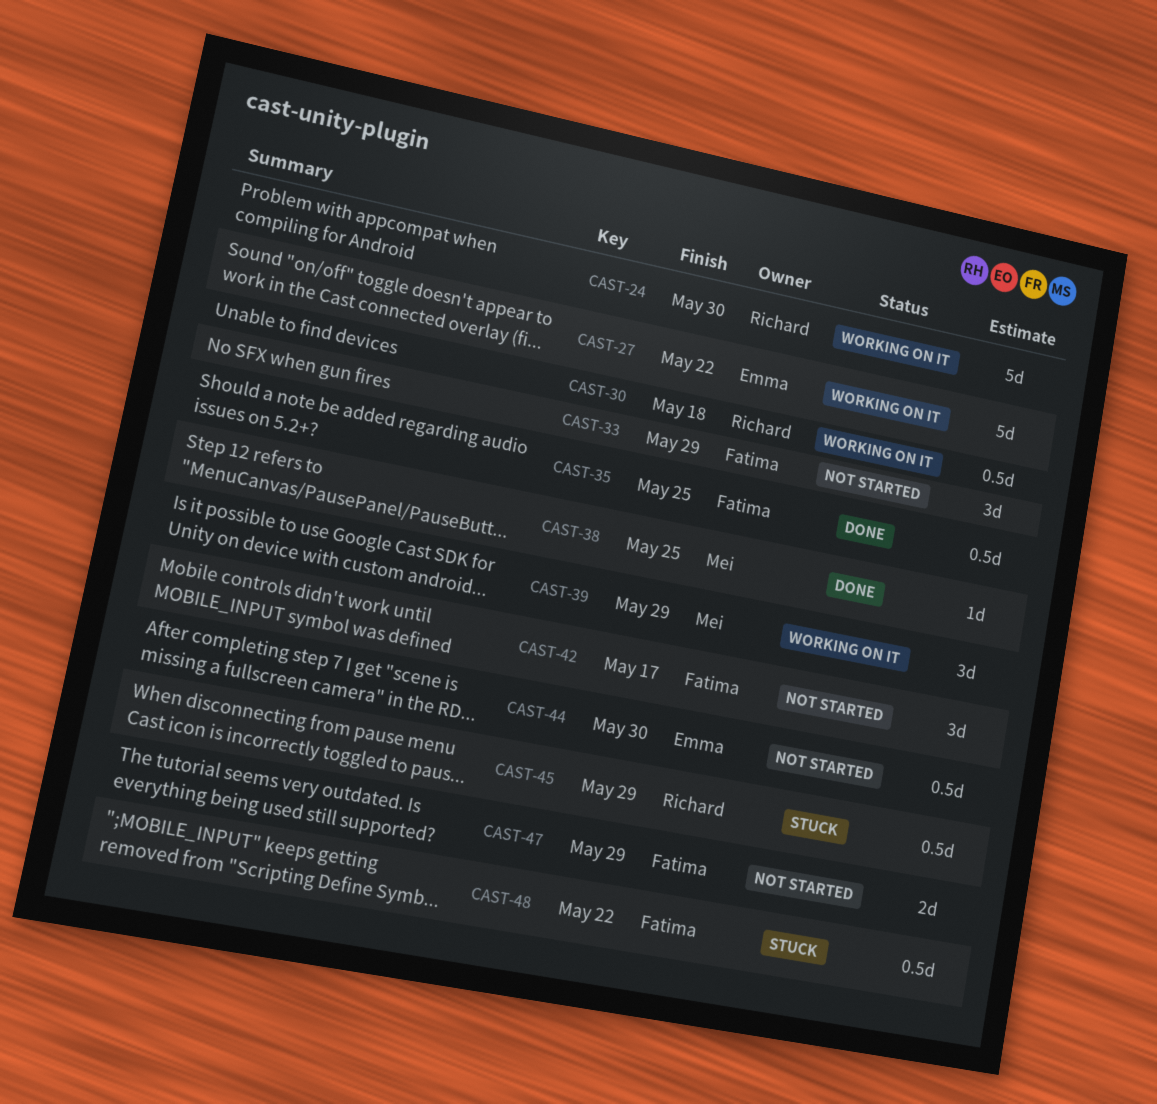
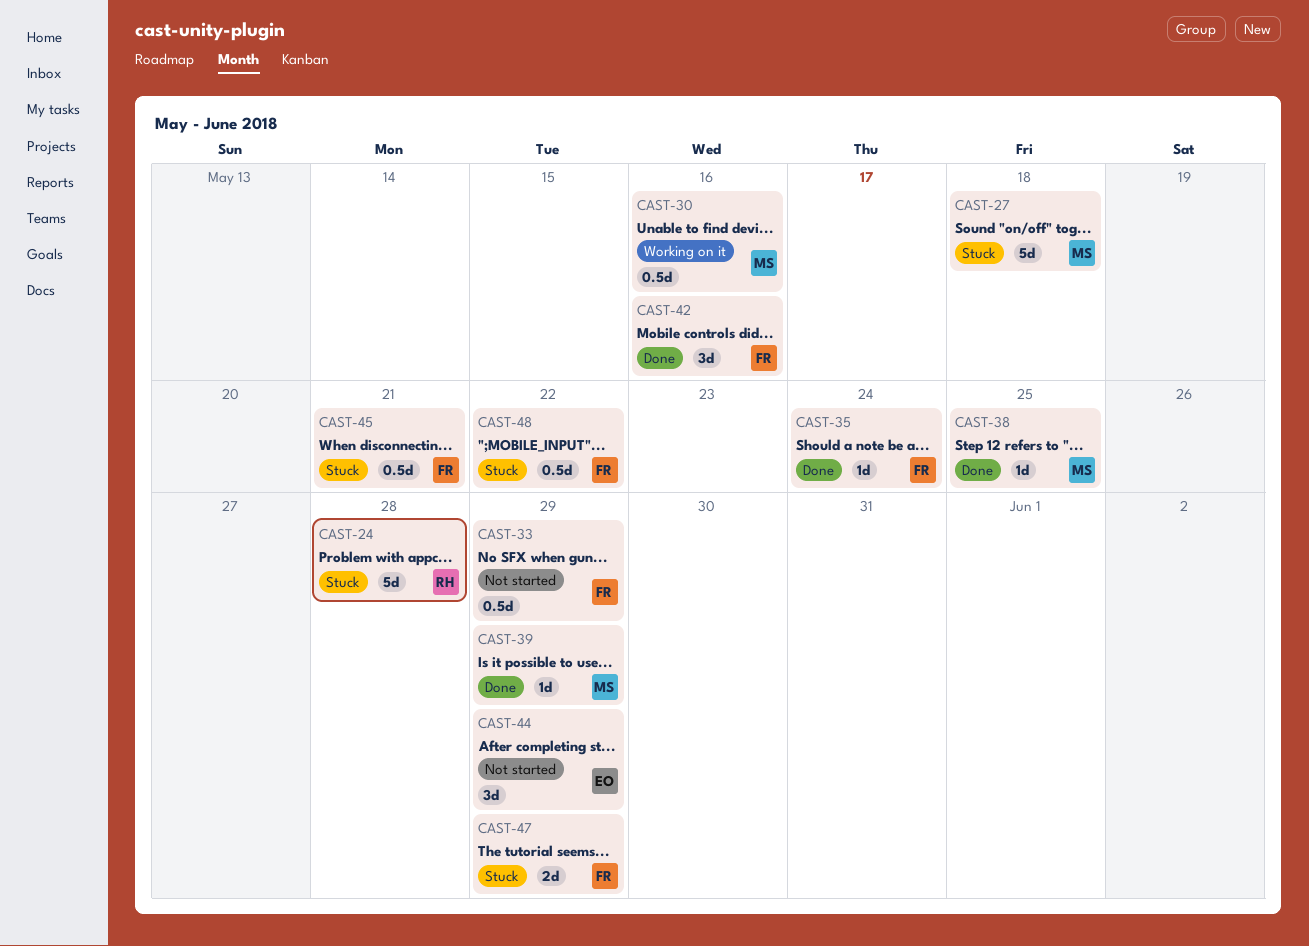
CAST-24, status: Working on it -> Stuck
CAST-24, due: May 30 -> May 28
CAST-27, status: Working on it -> Stuck
CAST-27, owner: Emma -> Mei
CAST-27, due: May 22 -> May 18
CAST-30, owner: Richard -> Mei
CAST-30, due: May 18 -> May 16
CAST-33, estimate: 3d -> 0.5d
CAST-35, estimate: 0.5d -> 1d
CAST-35, due: May 25 -> May 24
CAST-39, status: Working on it -> Done
CAST-39, estimate: 3d -> 1d
CAST-42, status: Not started -> Done
CAST-42, due: May 17 -> May 16
CAST-44, estimate: 0.5d -> 3d
CAST-44, due: May 30 -> May 29
CAST-45, owner: Richard -> Fatima
CAST-45, due: May 29 -> May 21
CAST-47, status: Not started -> Stuck

